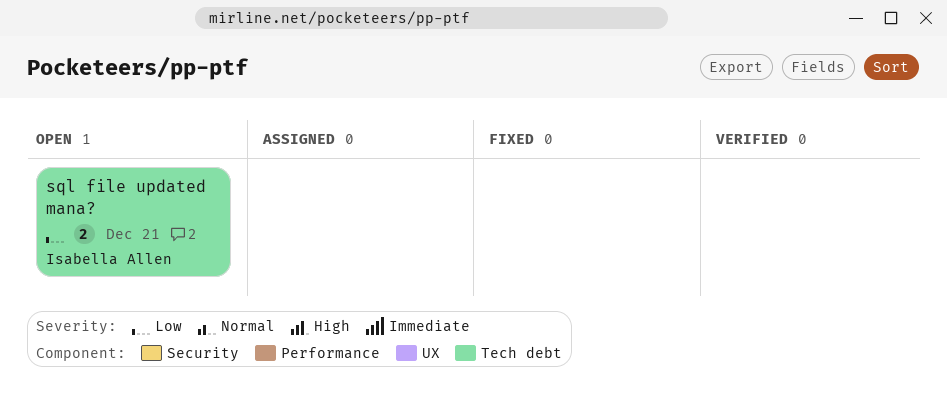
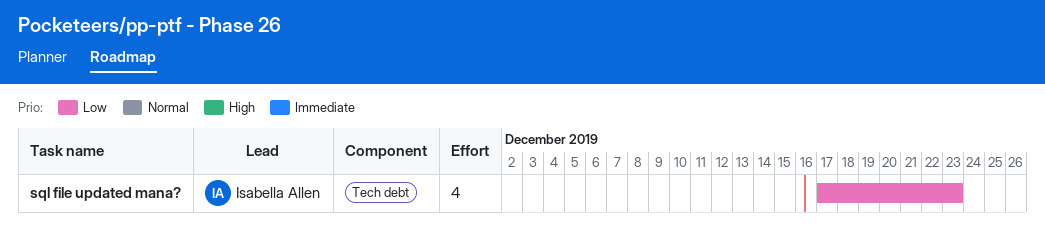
sql file updated mana?, estimate: 2 -> 4
sql file updated mana?, due: Dec 21 -> Dec 23

